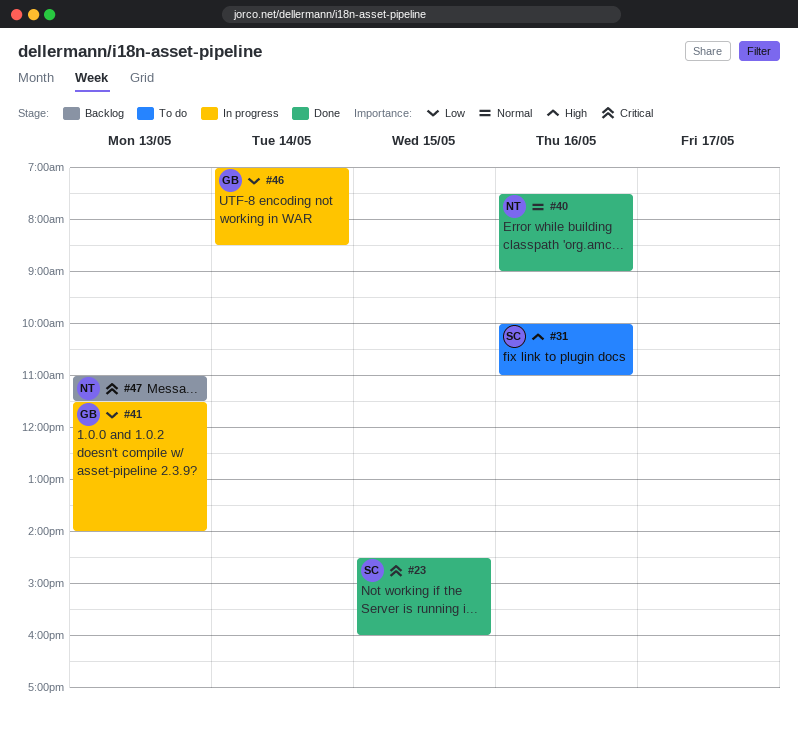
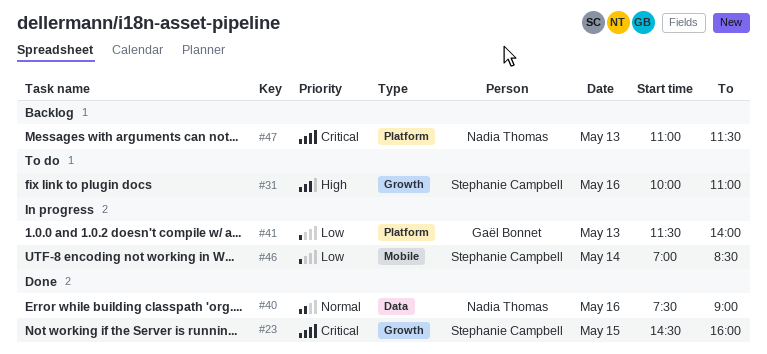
#46, owner: Gaël Bonnet -> Stephanie Campbell

